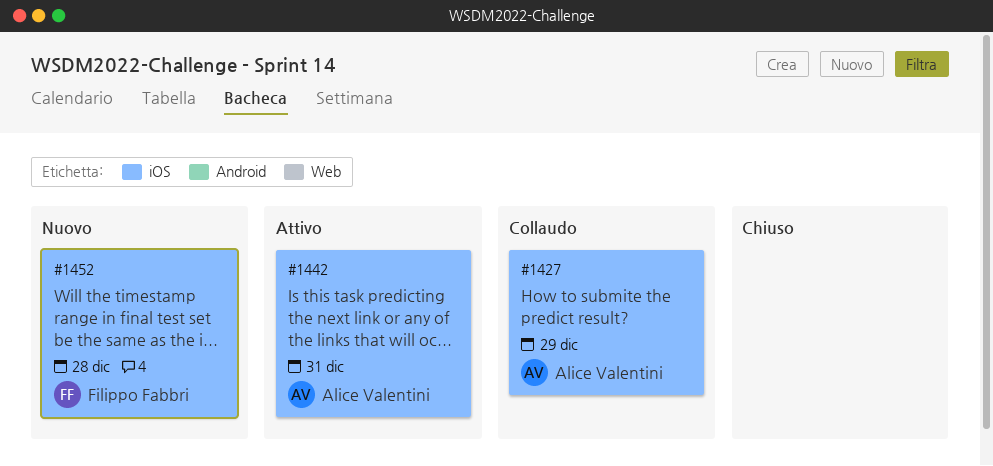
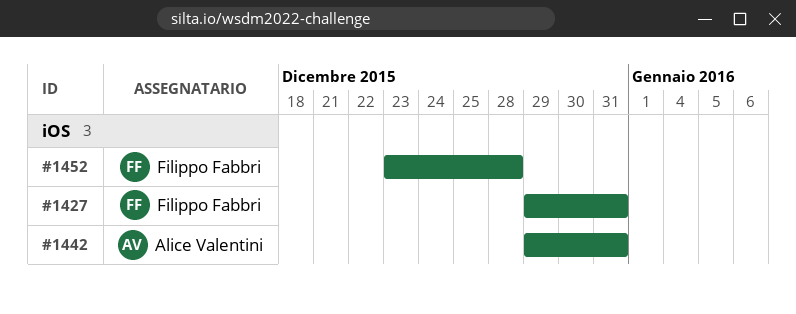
#1427, owner: Alice Valentini -> Filippo Fabbri
#1427, due: Dec 29 -> Dec 31

